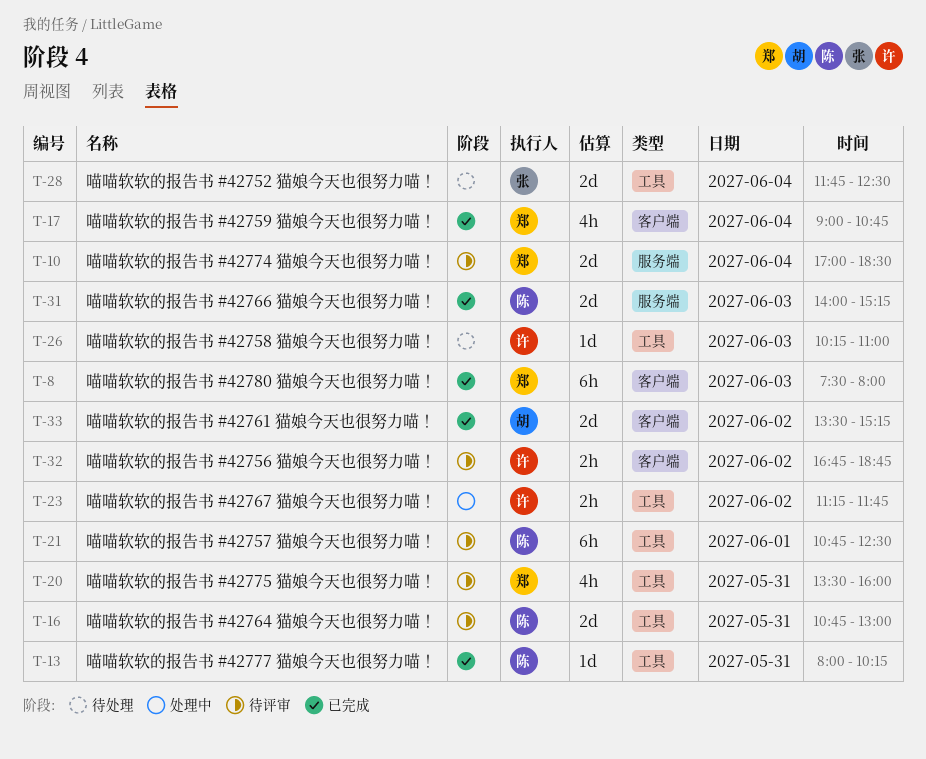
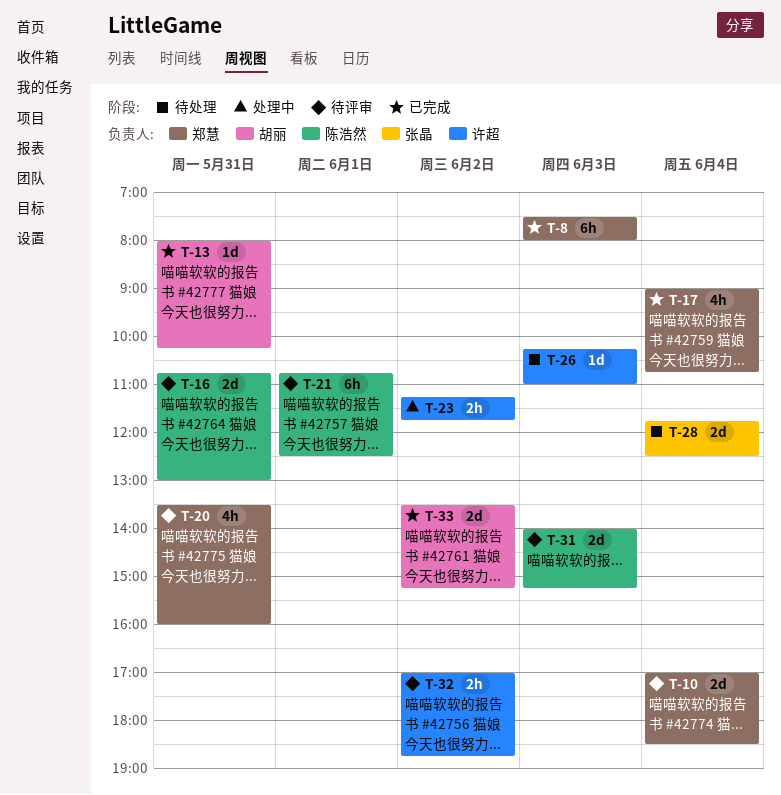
T-13, owner: 陈浩然 -> 胡丽
T-31, status: 已完成 -> 待评审
T-32, begins: 16:45 -> 17:00

